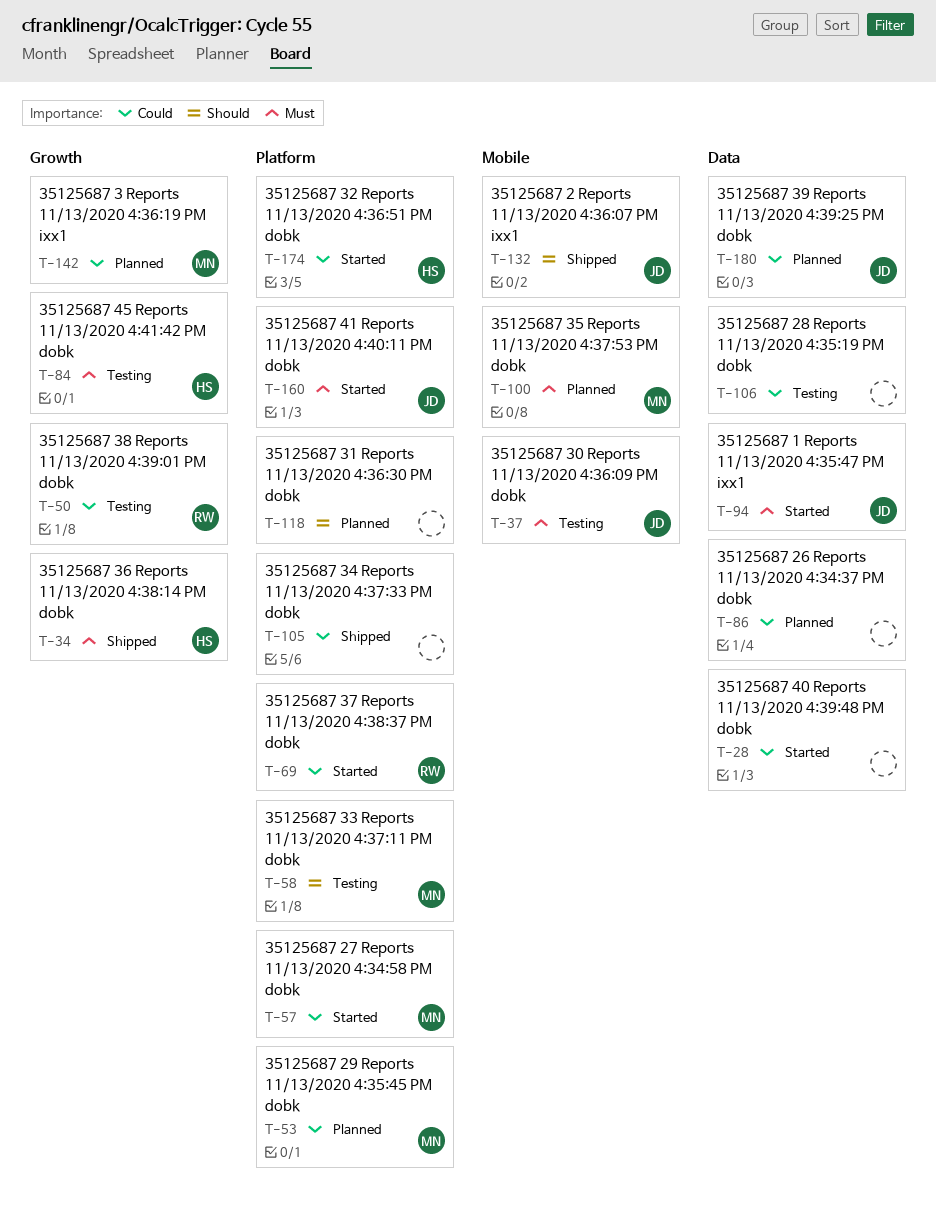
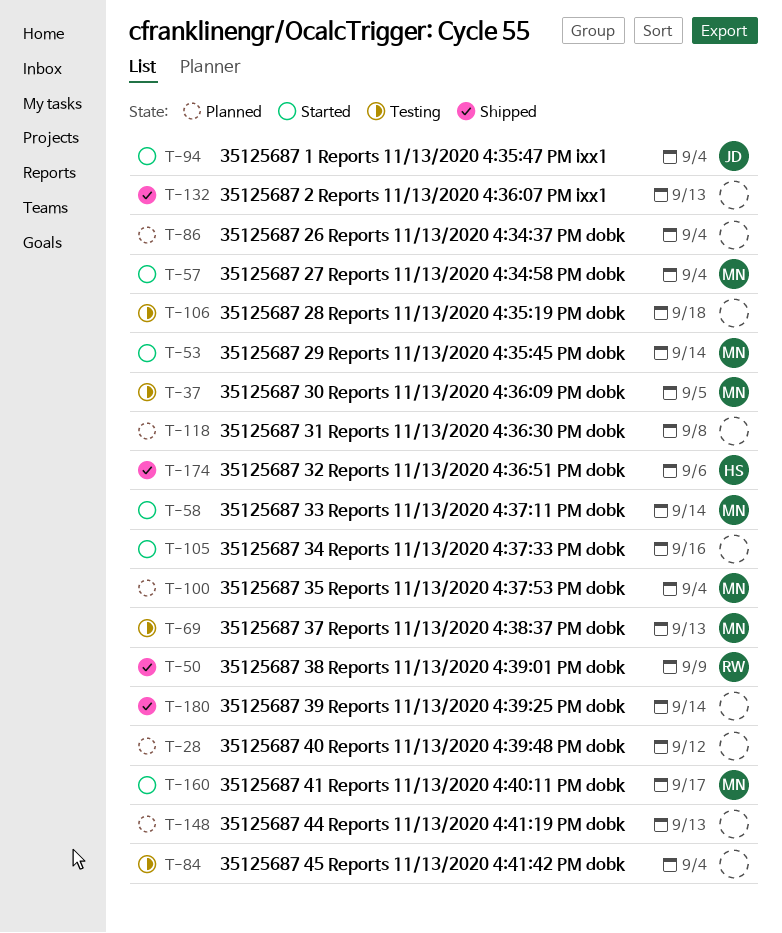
T-28, status: Started -> Planned
T-34: present -> none
T-37, owner: JD -> MN
T-50, status: Testing -> Shipped
T-53, status: Planned -> Started
T-58, status: Testing -> Started
T-69, status: Started -> Testing
T-69, owner: RW -> MN
T-84, owner: HS -> none
T-105, status: Shipped -> Started
T-132, owner: JD -> none
T-142: present -> none
T-148: none -> present
T-160, owner: JD -> MN
T-174, status: Started -> Shipped
T-180, status: Planned -> Shipped
T-180, owner: JD -> none

